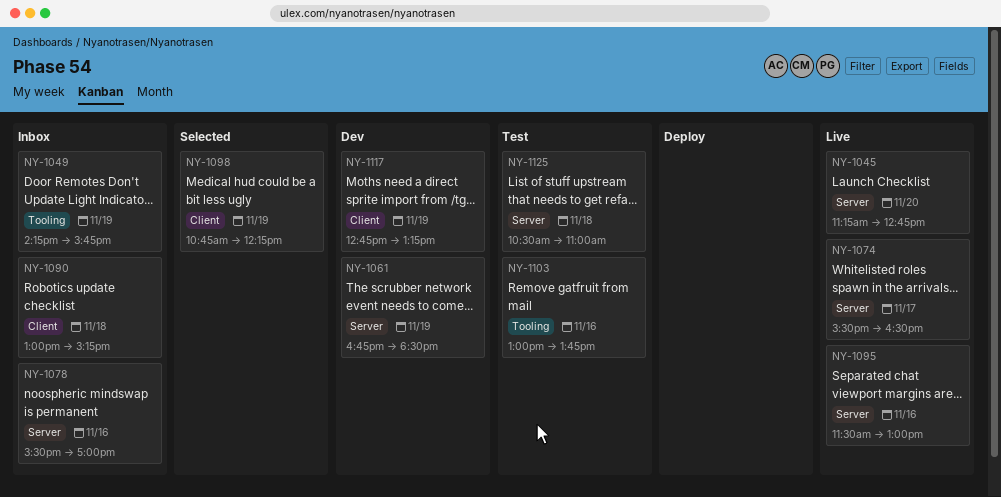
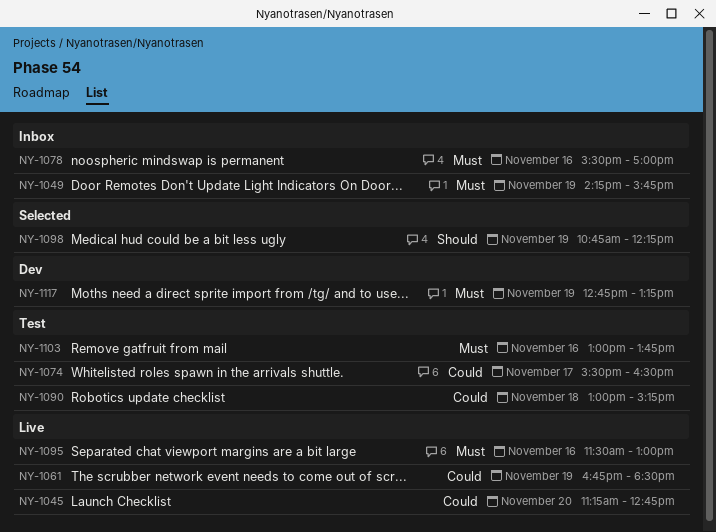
NY-1061, status: Dev -> Live
NY-1074, status: Live -> Test
NY-1090, status: Inbox -> Test
NY-1125: present -> none

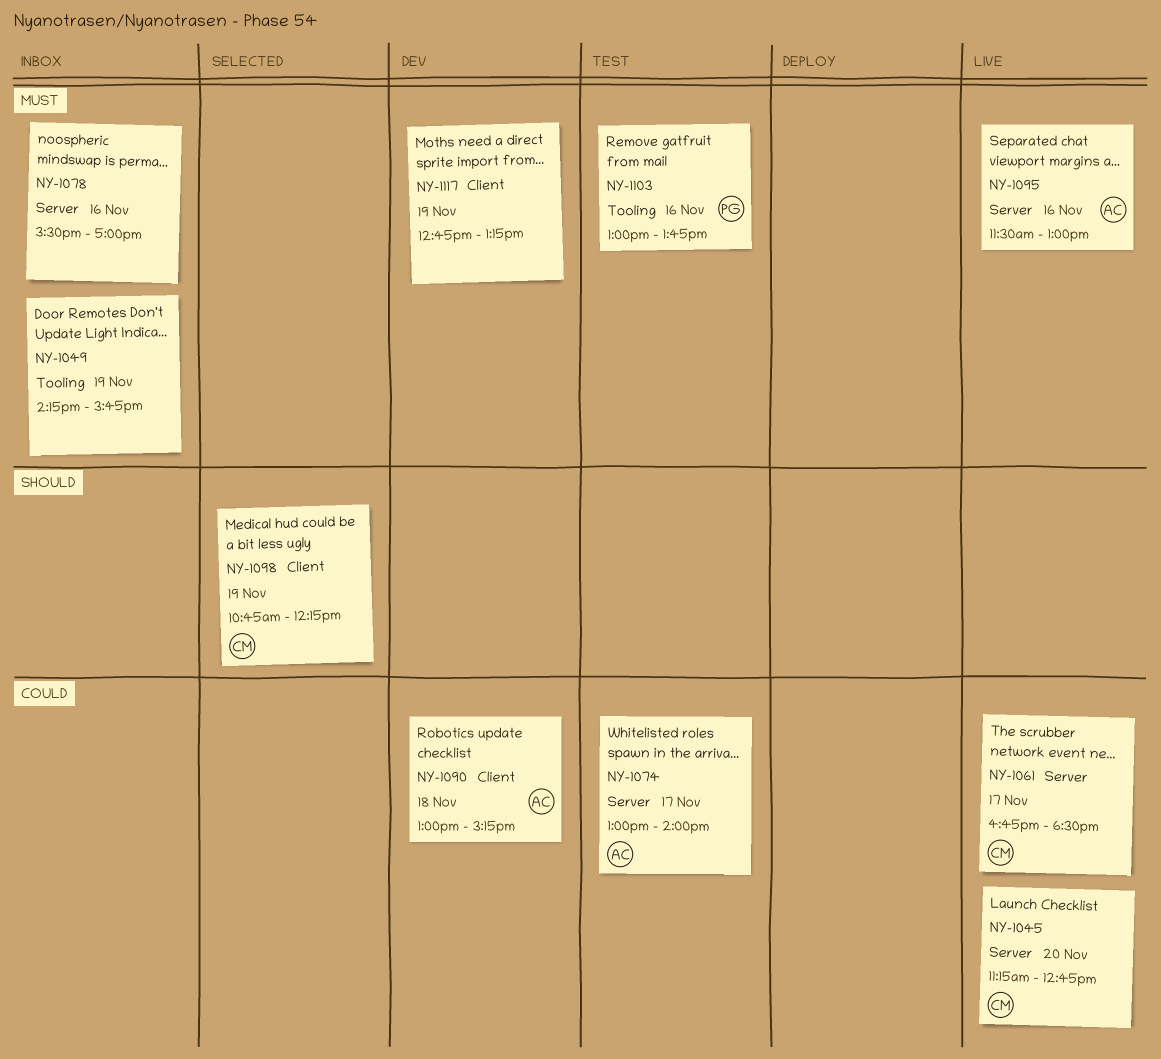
NY-1061, day: Nov 19 -> Nov 17
NY-1074, begins: 15:30 -> 13:00
NY-1074, ends: 16:30 -> 14:00
NY-1090, status: Test -> Dev

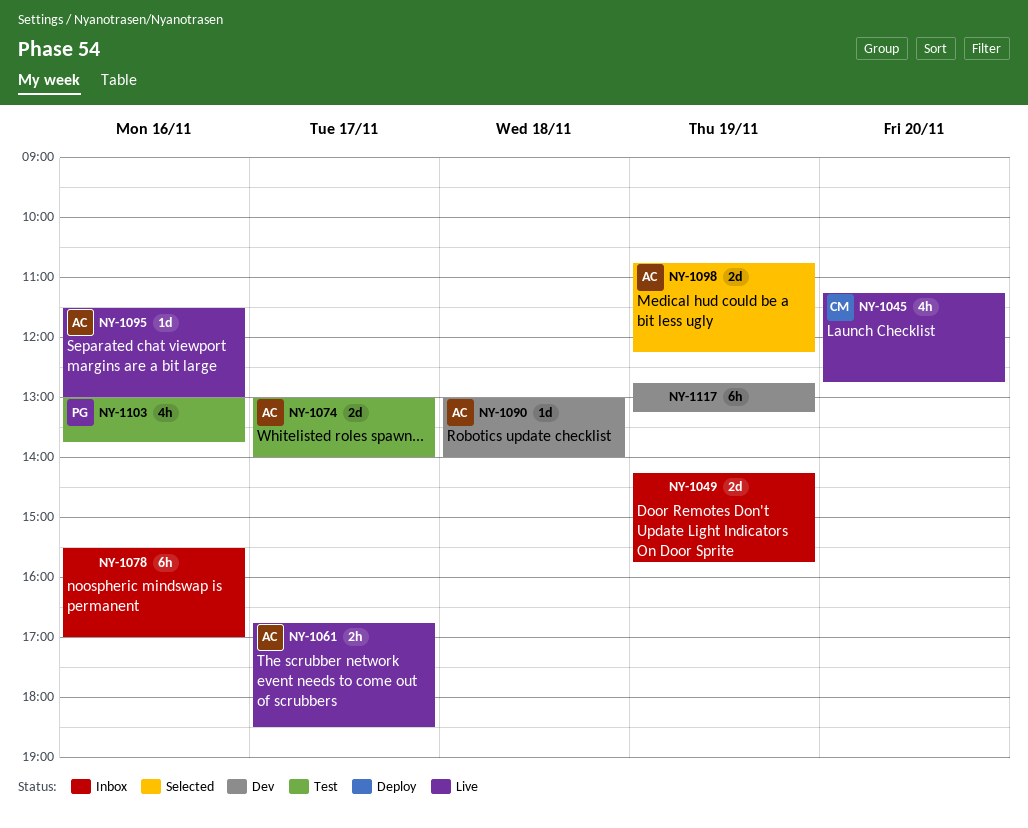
NY-1061, owner: CM -> AC
NY-1090, ends: 15:15 -> 14:00
NY-1098, owner: CM -> AC

